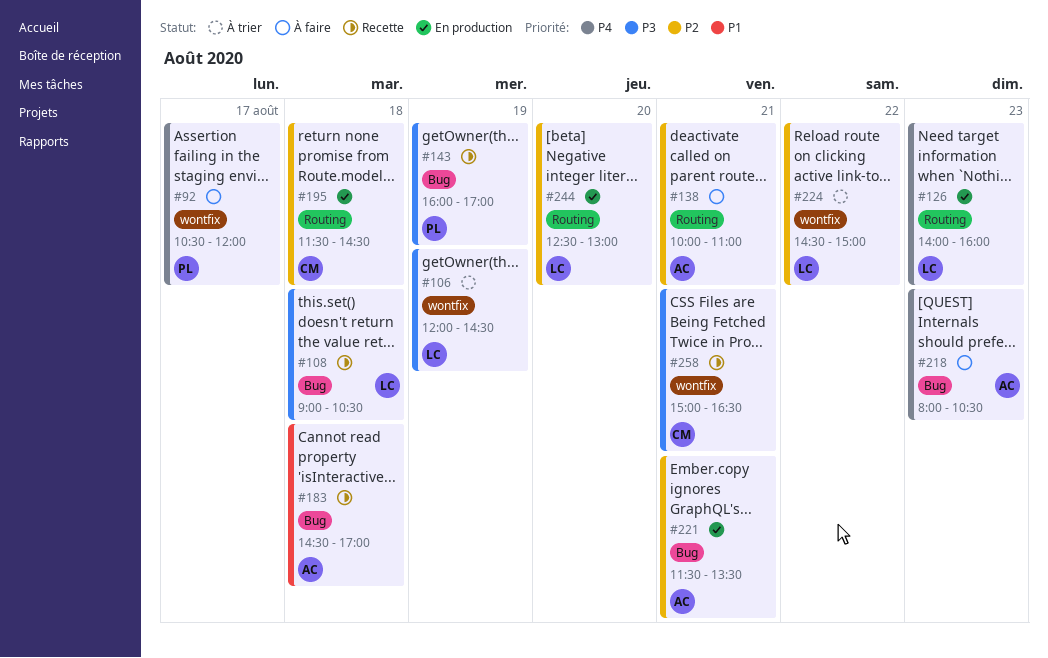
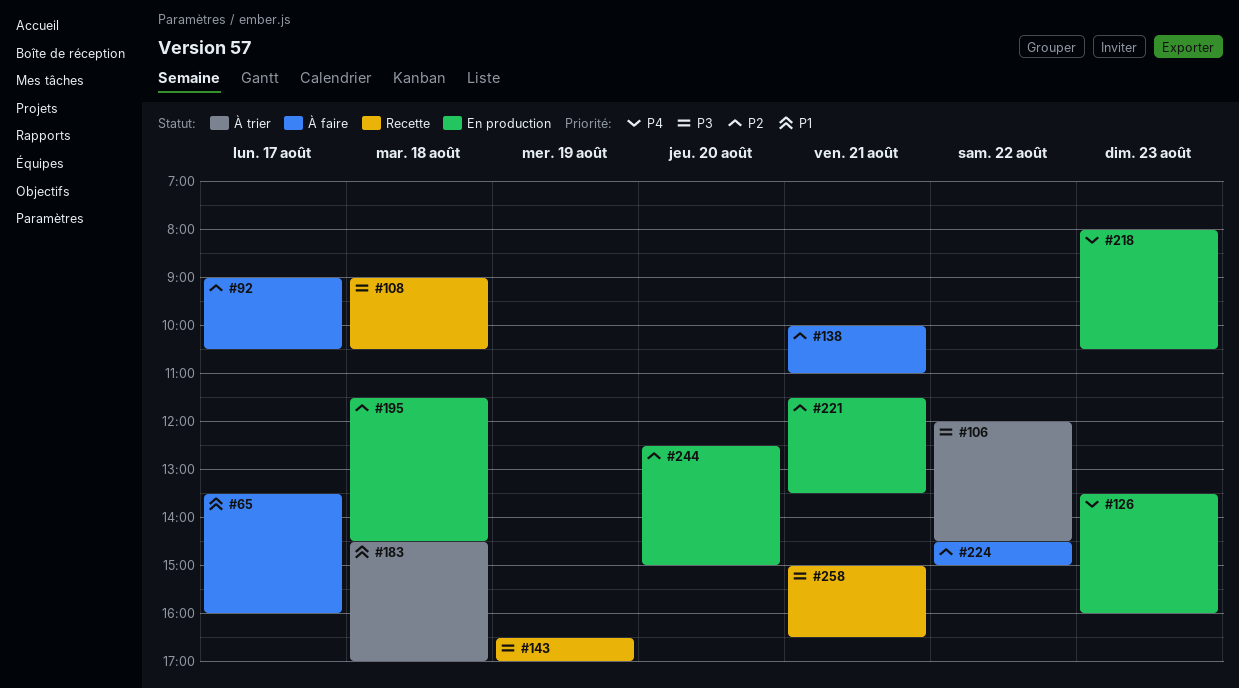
#65: none -> present
#92, priority: P4 -> P2
#92, begins: 10:30 -> 09:00
#92, ends: 12:00 -> 10:30
#106, day: Aug 19 -> Aug 22
#126, begins: 14:00 -> 13:30
#143, begins: 16:00 -> 16:30
#183, status: Recette -> À trier
#218, status: À faire -> En production
#224, status: À trier -> À faire
#244, ends: 13:00 -> 15:00

